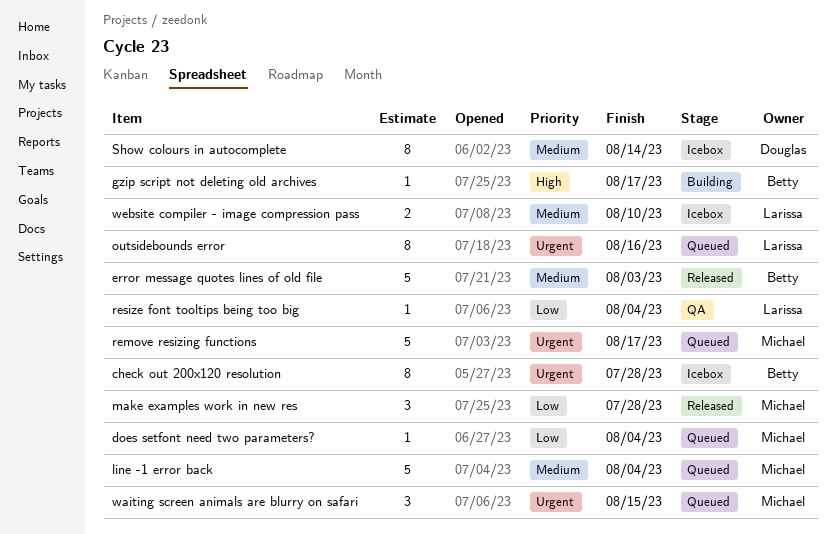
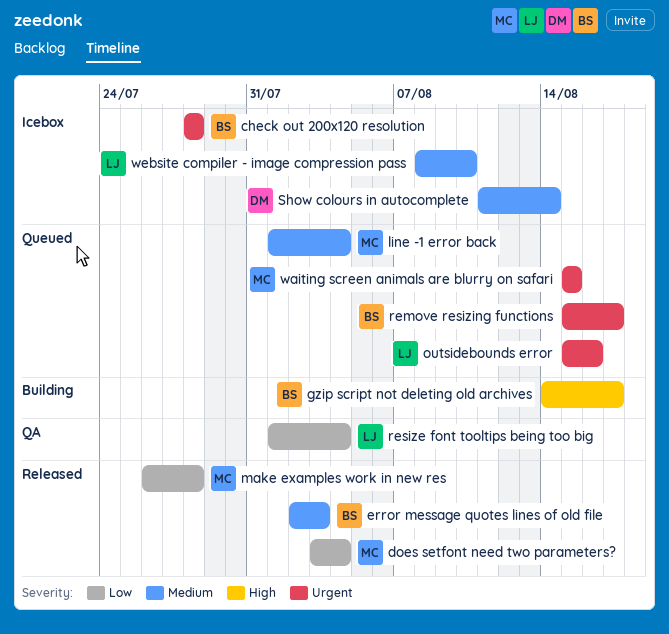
does setfont need two parameters?, status: Queued -> Released
remove resizing functions, owner: Michael -> Betty

